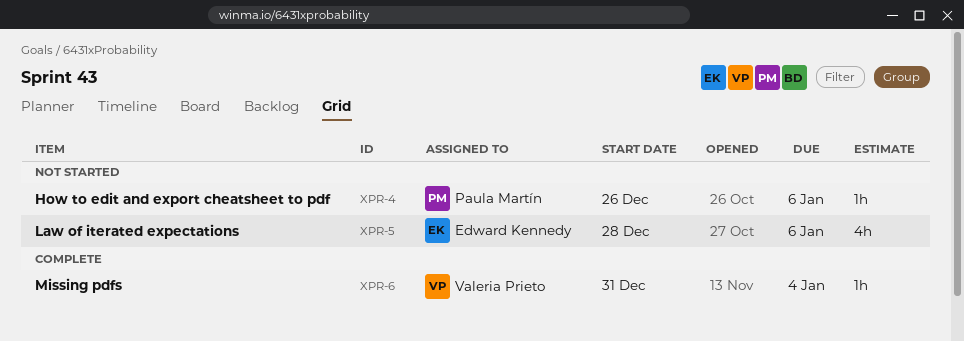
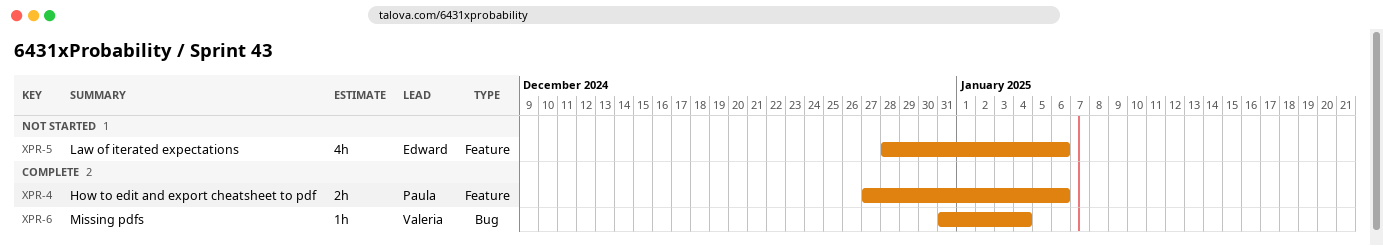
XPR-4, status: Not started -> Complete
XPR-4, estimate: 1h -> 2h
XPR-4, start: Dec 26 -> Dec 27

